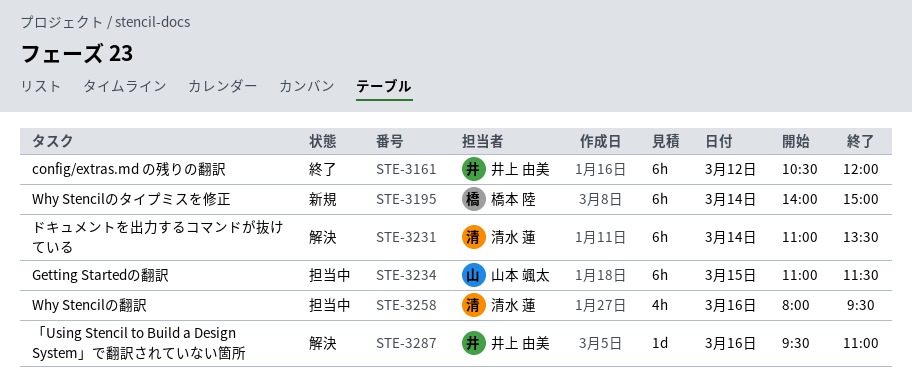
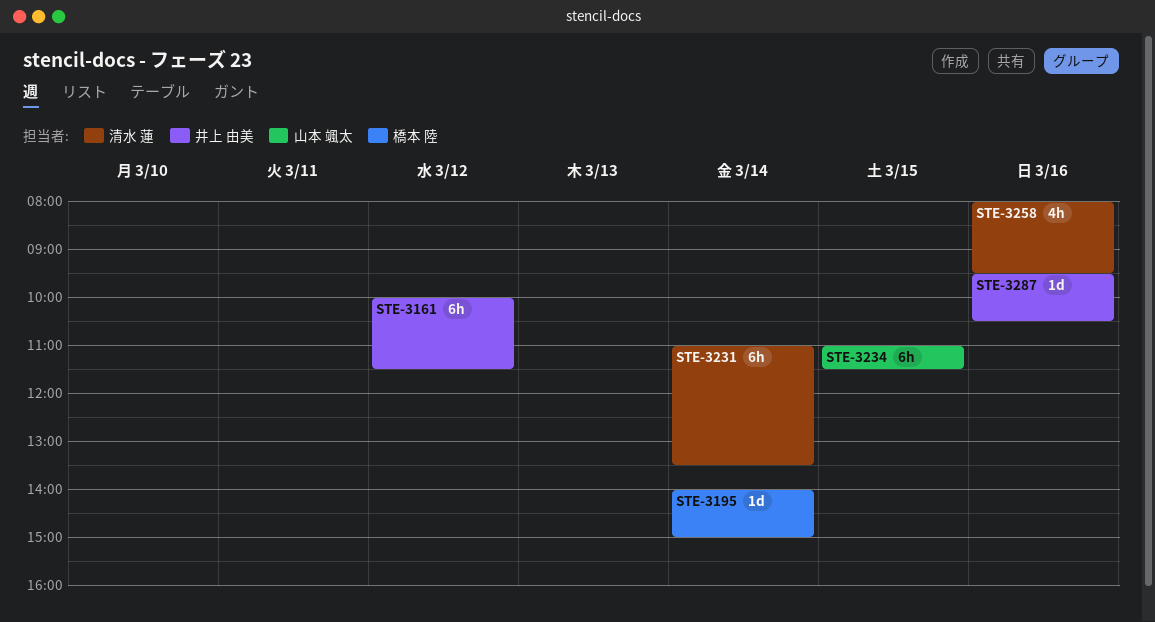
STE-3161, begins: 10:30 -> 10:00
STE-3161, ends: 12:00 -> 11:30
STE-3195, estimate: 6h -> 1d
STE-3287, ends: 11:00 -> 10:30

